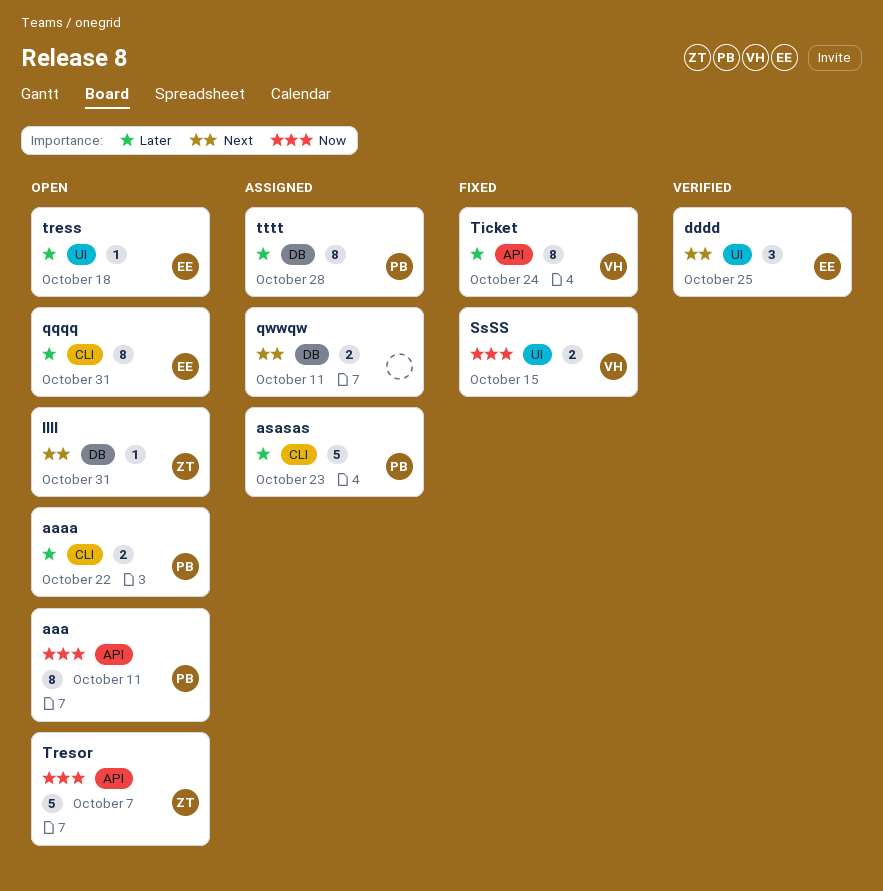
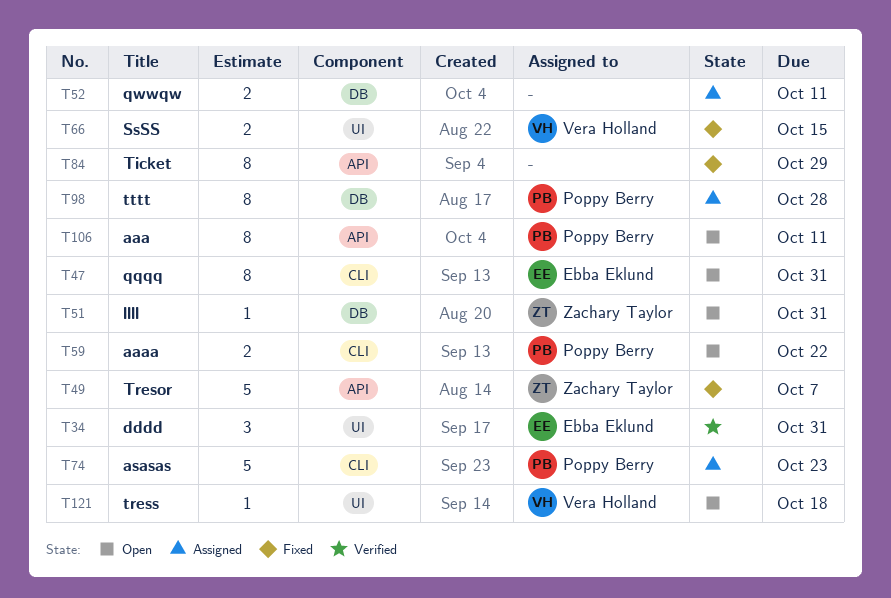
dddd, due: Oct 25 -> Oct 31
Ticket, owner: Vera Holland -> none
Ticket, due: Oct 24 -> Oct 29
Tresor, status: Open -> Fixed
tress, owner: Ebba Eklund -> Vera Holland

